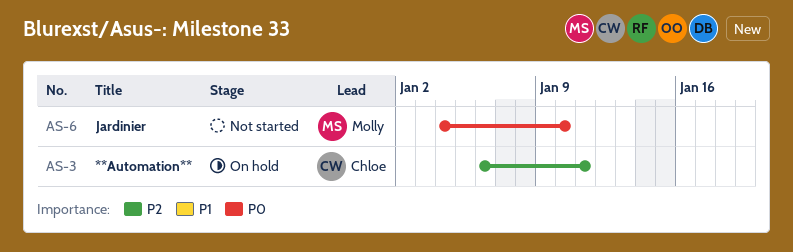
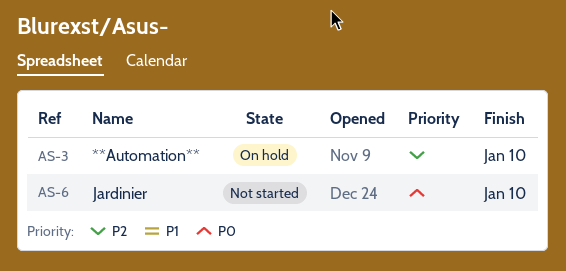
AS-3, due: Jan 11 -> Jan 10

